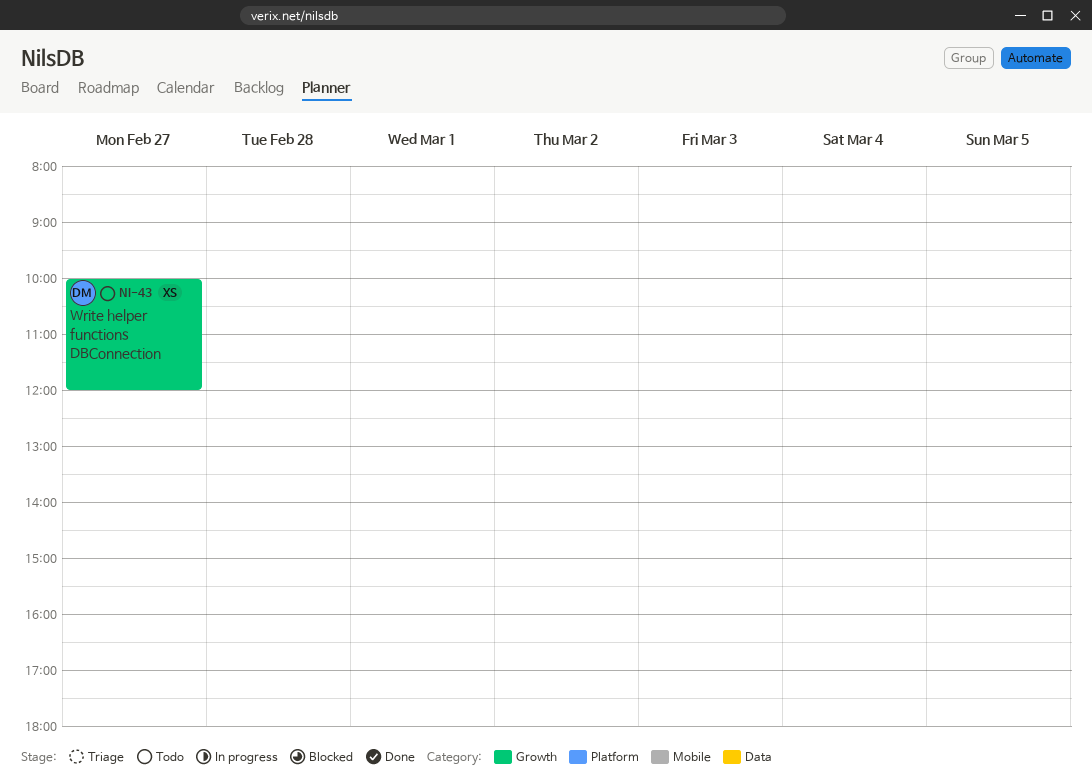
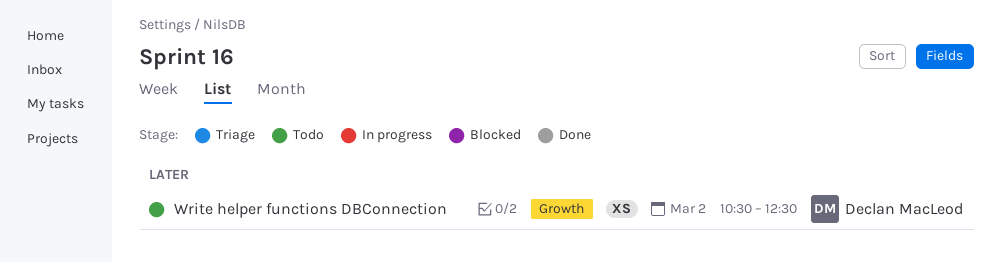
Write helper functions DBConnection, day: Feb 27 -> Mar 2
Write helper functions DBConnection, begins: 10:00 -> 10:30
Write helper functions DBConnection, ends: 12:00 -> 12:30

